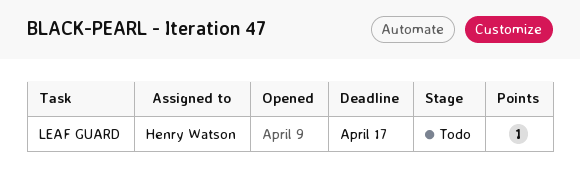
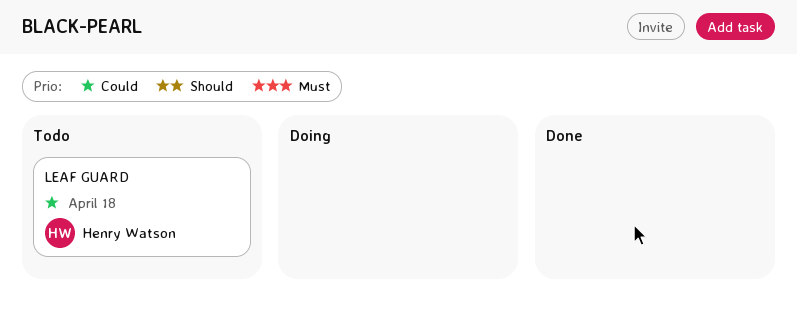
LEAF GUARD, due: Apr 17 -> Apr 18

